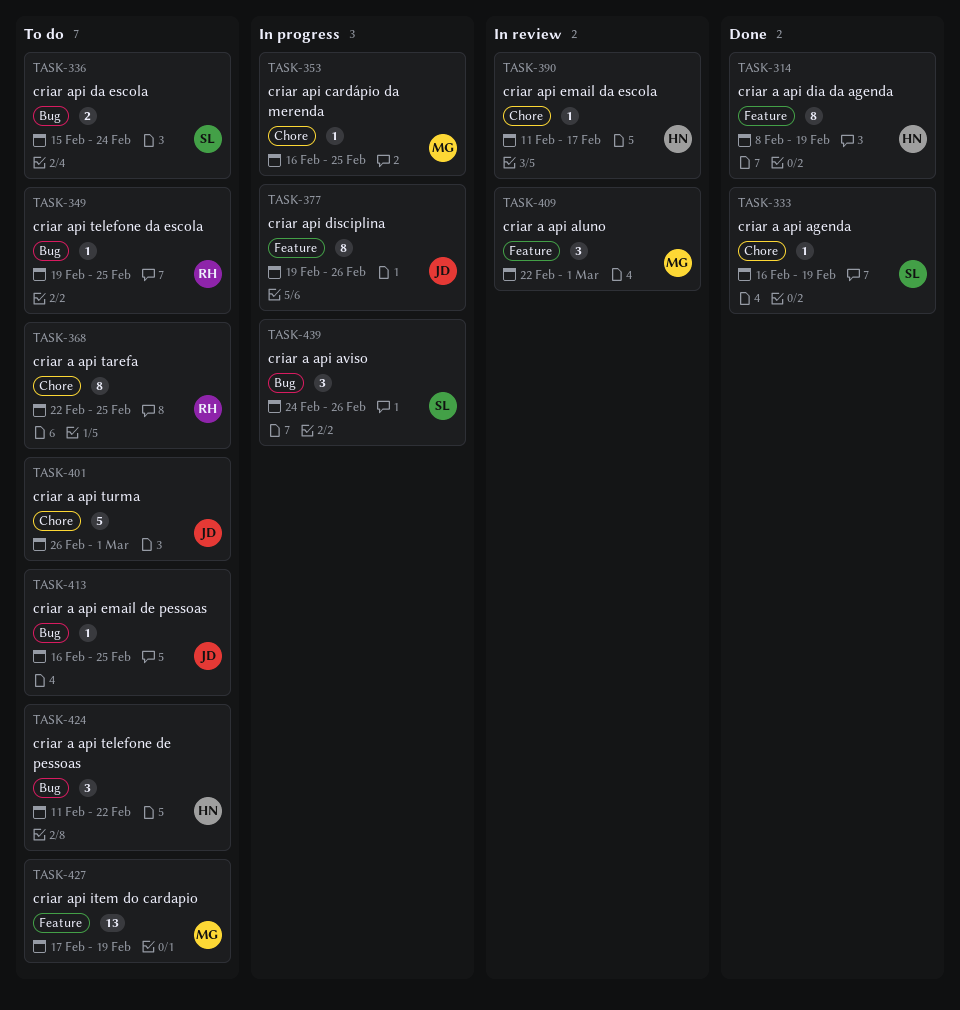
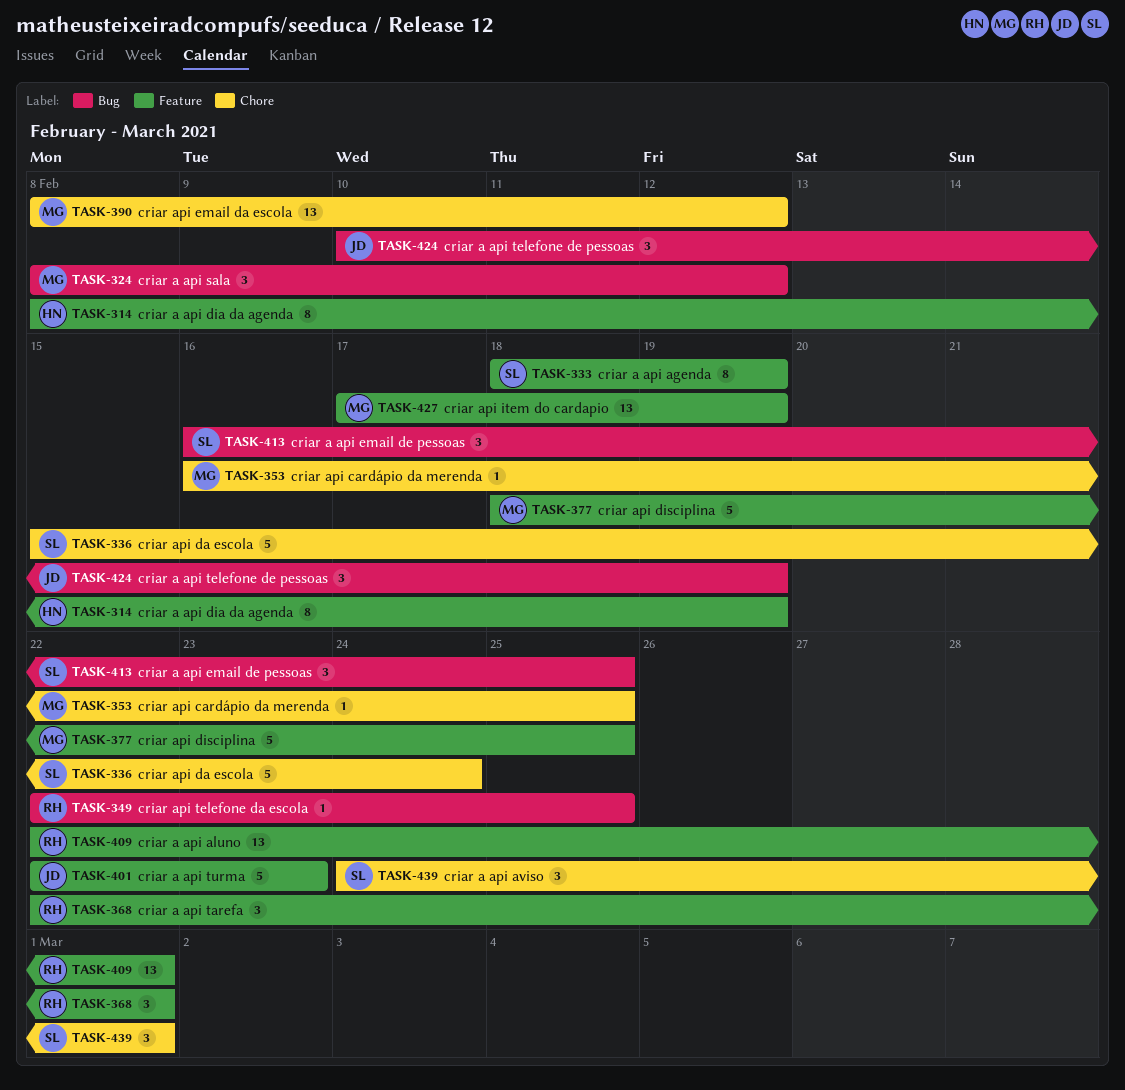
TASK-324: none -> present
TASK-333, label: Chore -> Feature
TASK-333, estimate: 1 -> 8
TASK-333, start: Feb 16 -> Feb 18
TASK-336, label: Bug -> Chore
TASK-336, estimate: 2 -> 5
TASK-349, start: Feb 19 -> Feb 22
TASK-368, label: Chore -> Feature
TASK-368, estimate: 8 -> 3
TASK-368, due: Feb 25 -> Mar 1
TASK-377, owner: JD -> MG
TASK-377, estimate: 8 -> 5
TASK-377, start: Feb 19 -> Feb 18
TASK-377, due: Feb 26 -> Feb 25
TASK-390, owner: HN -> MG
TASK-390, estimate: 1 -> 13
TASK-390, start: Feb 11 -> Feb 8
TASK-390, due: Feb 17 -> Feb 12
TASK-401, label: Chore -> Feature
TASK-401, start: Feb 26 -> Feb 22
TASK-401, due: Mar 1 -> Feb 23
TASK-409, owner: MG -> RH
TASK-409, estimate: 3 -> 13
TASK-413, owner: JD -> SL
TASK-413, estimate: 1 -> 3
TASK-424, owner: HN -> JD
TASK-424, start: Feb 11 -> Feb 10
TASK-424, due: Feb 22 -> Feb 19
TASK-439, label: Bug -> Chore
TASK-439, due: Feb 26 -> Mar 1

